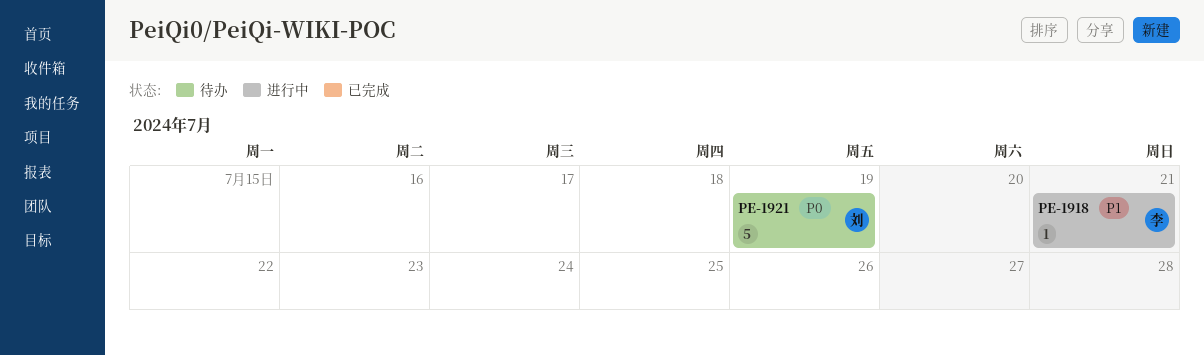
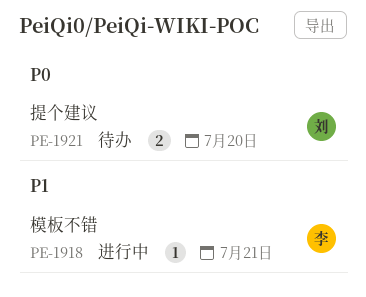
PE-1921, estimate: 5 -> 2
PE-1921, due: Jul 19 -> Jul 20

